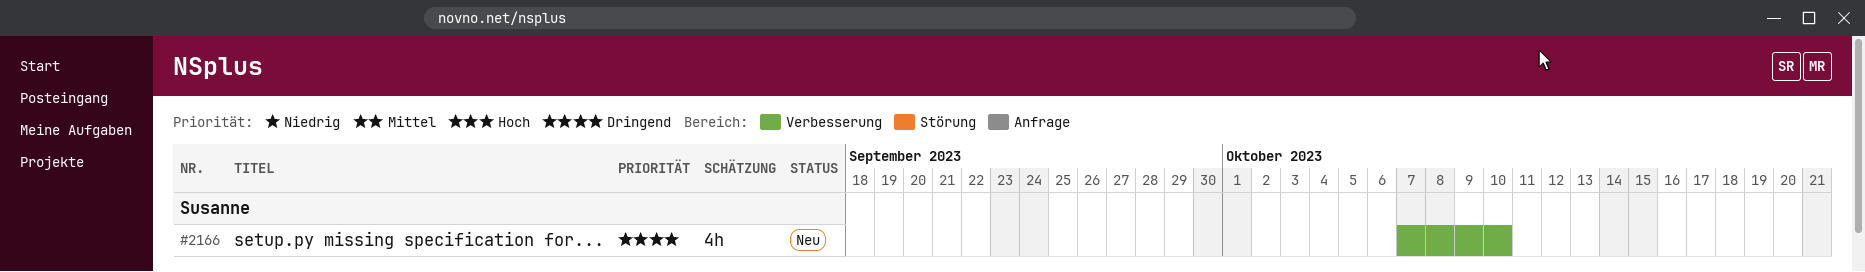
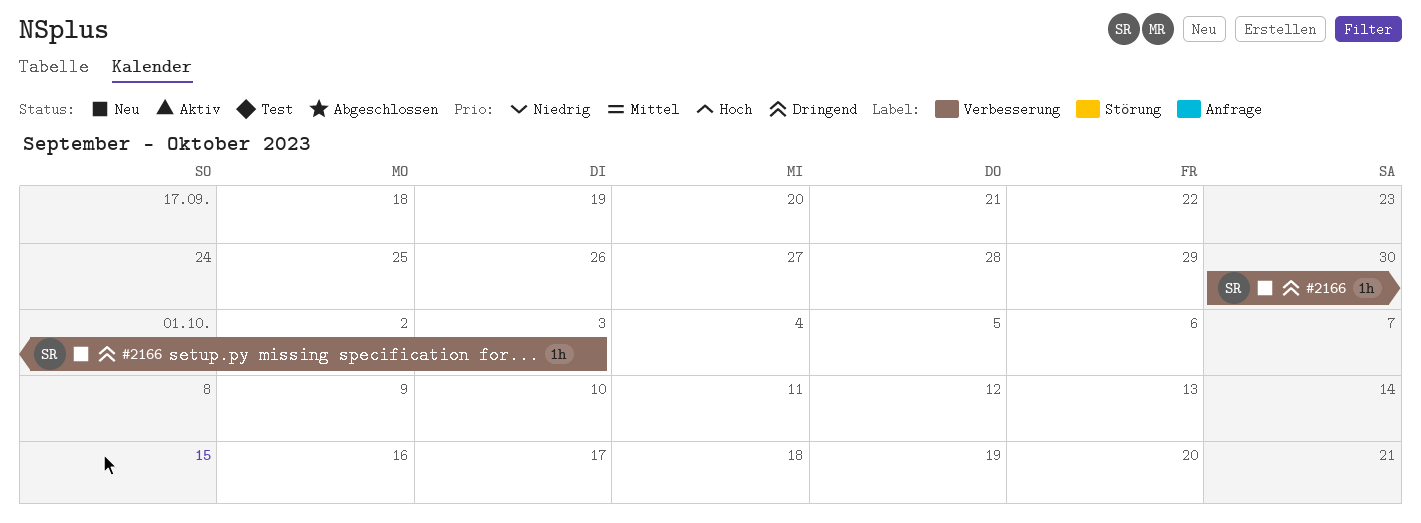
#2166, estimate: 4h -> 1h
#2166, start: Oct 7 -> Sep 30
#2166, due: Oct 10 -> Oct 3

